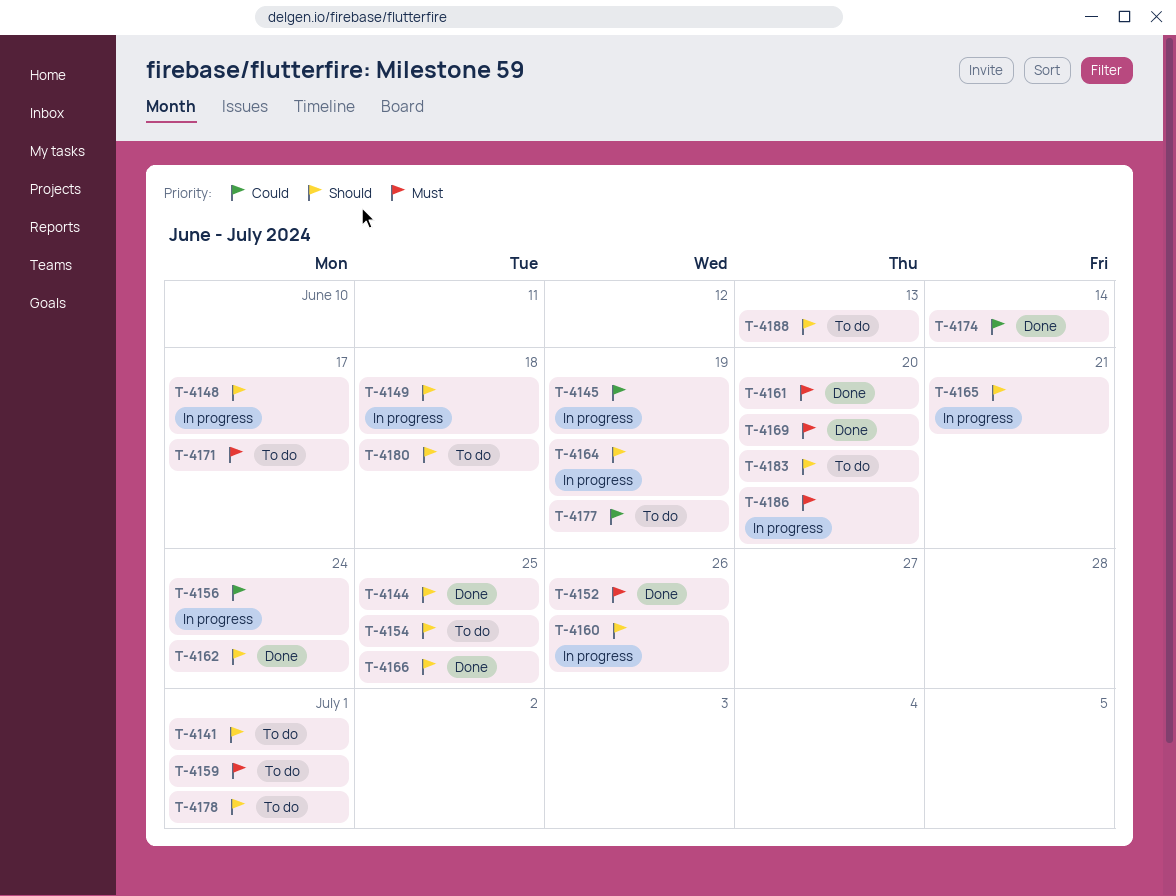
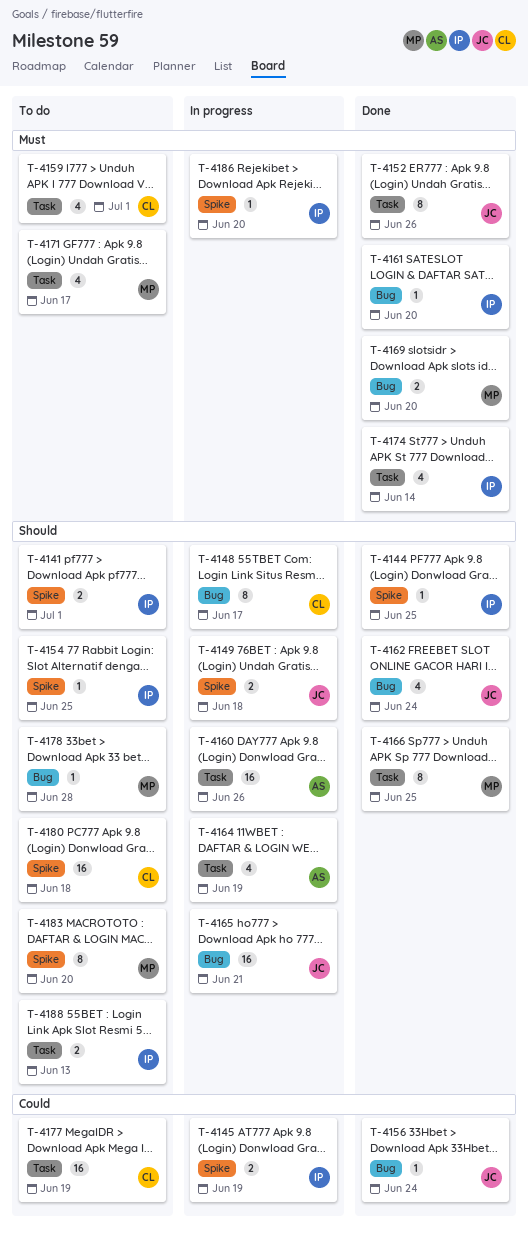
T-4156, status: In progress -> Done
T-4174, priority: Could -> Must
T-4178, due: Jul 1 -> Jun 28

